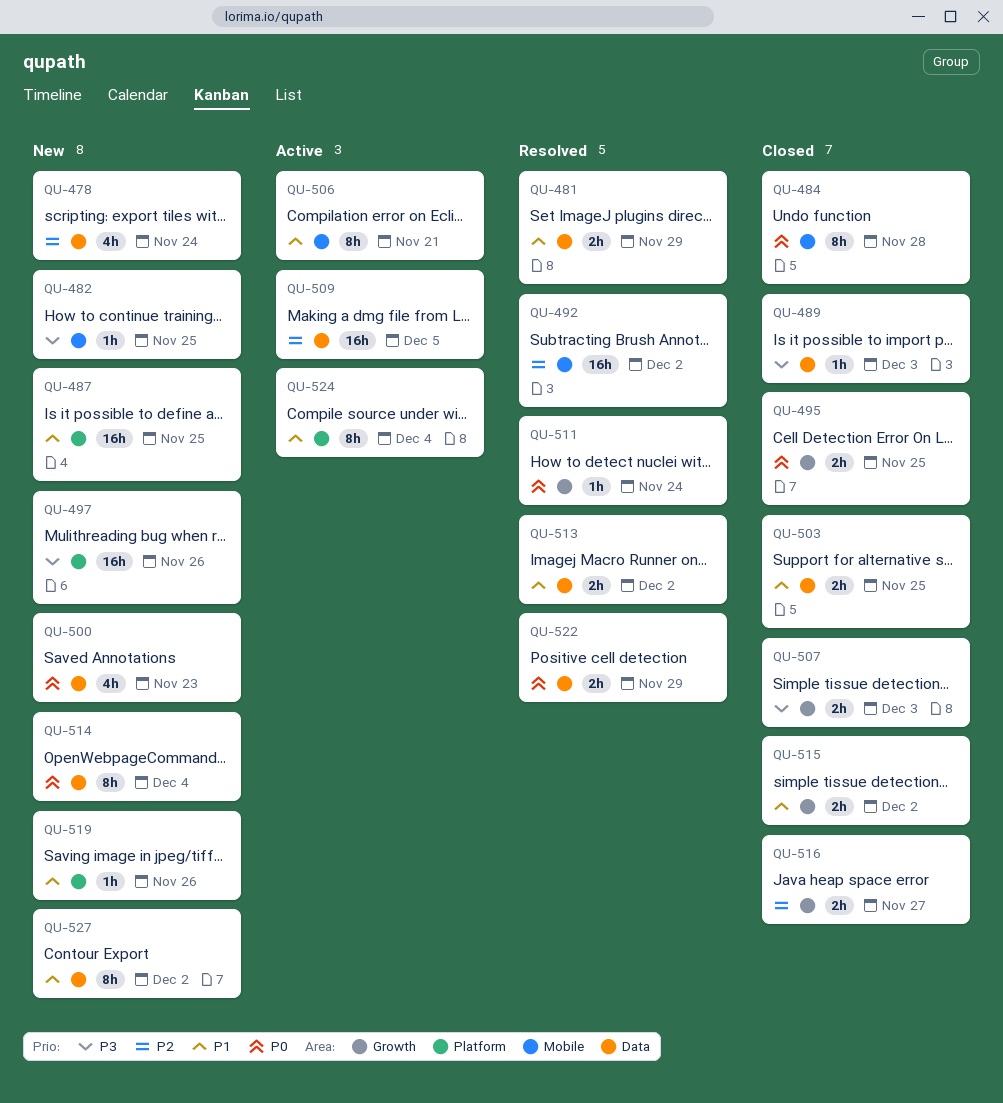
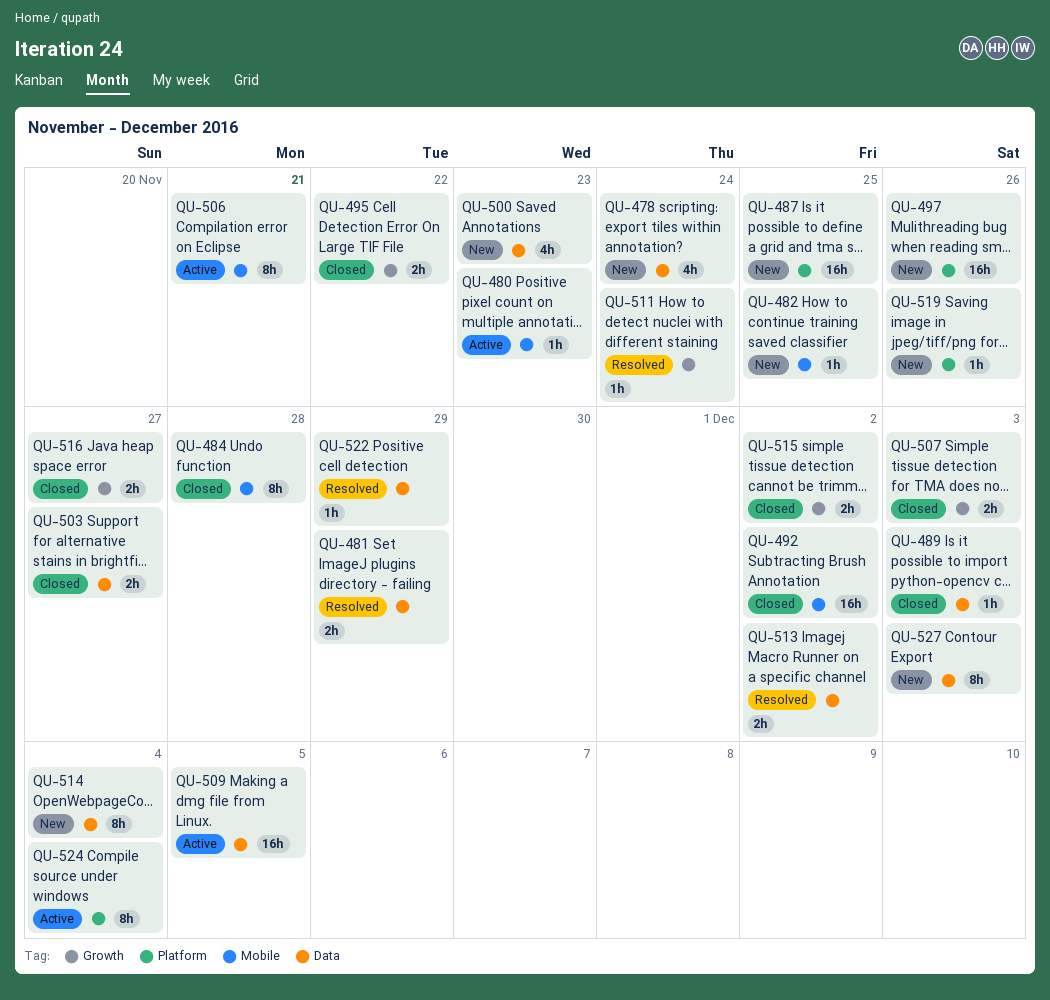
QU-480: none -> present
QU-492, status: Resolved -> Closed
QU-495, due: Nov 25 -> Nov 22
QU-503, due: Nov 25 -> Nov 27
QU-522, estimate: 2h -> 1h
QU-527, due: Dec 2 -> Dec 3

